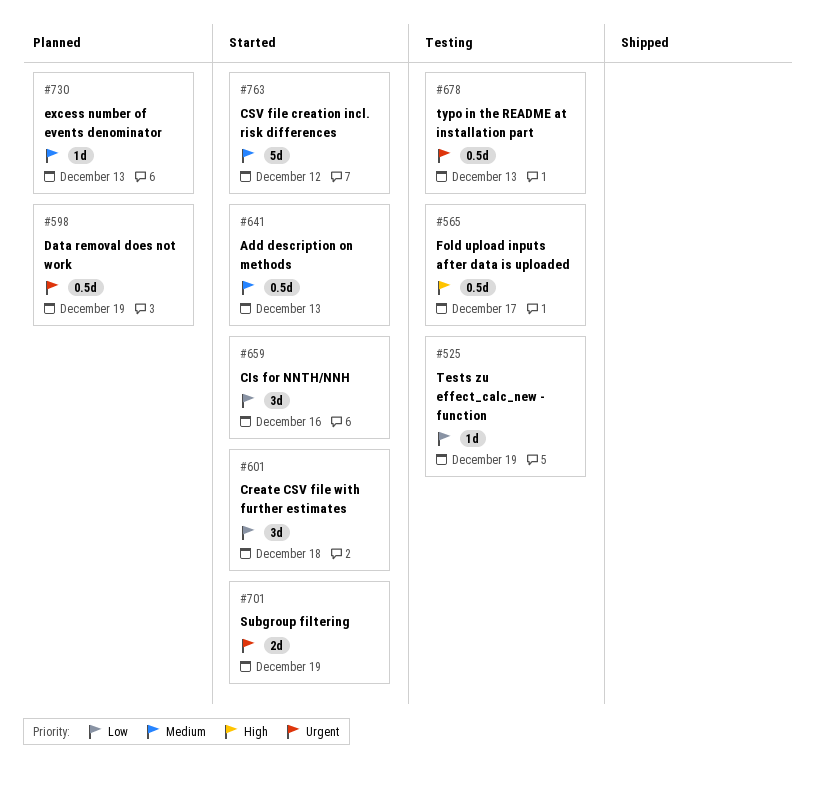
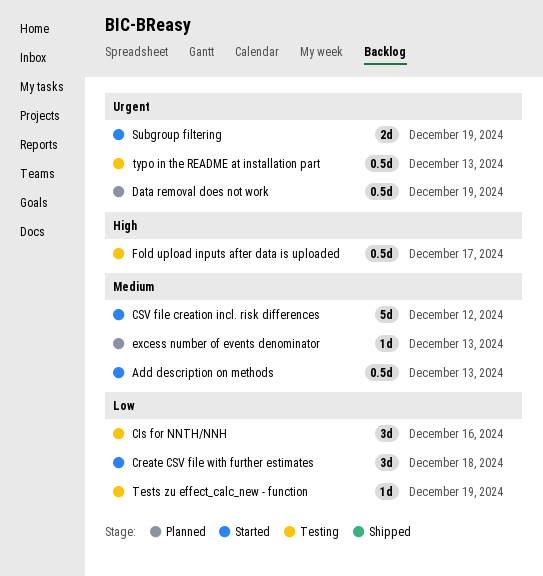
CIs for NNTH/NNH, status: Started -> Testing

